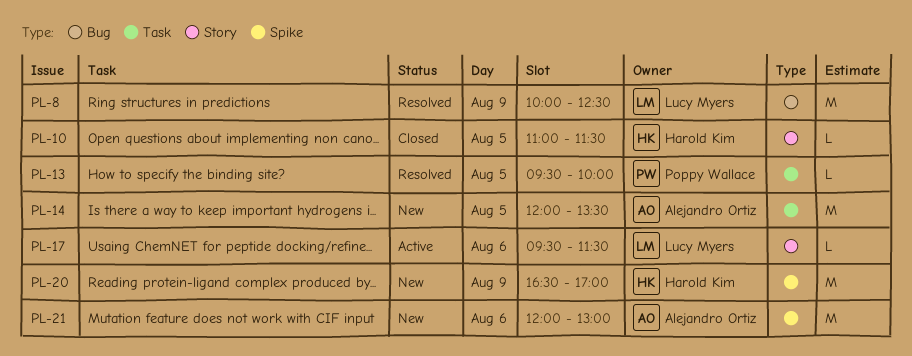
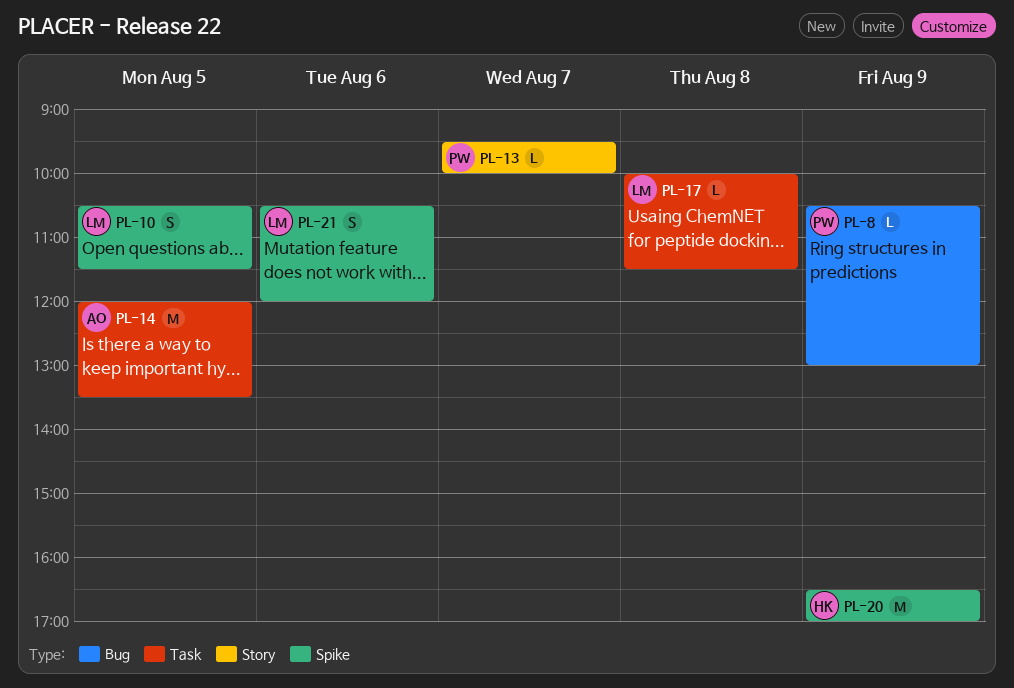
PL-8, owner: Lucy Myers -> Poppy Wallace
PL-8, estimate: M -> L
PL-8, begins: 10:00 -> 10:30
PL-8, ends: 12:30 -> 13:00
PL-10, owner: Harold Kim -> Lucy Myers
PL-10, label: Story -> Spike
PL-10, estimate: L -> S
PL-10, begins: 11:00 -> 10:30
PL-13, label: Task -> Story
PL-13, day: Aug 5 -> Aug 7
PL-17, label: Story -> Task
PL-17, day: Aug 6 -> Aug 8
PL-17, begins: 09:30 -> 10:00
PL-21, owner: Alejandro Ortiz -> Lucy Myers
PL-21, estimate: M -> S
PL-21, begins: 12:00 -> 10:30
PL-21, ends: 13:00 -> 12:00

